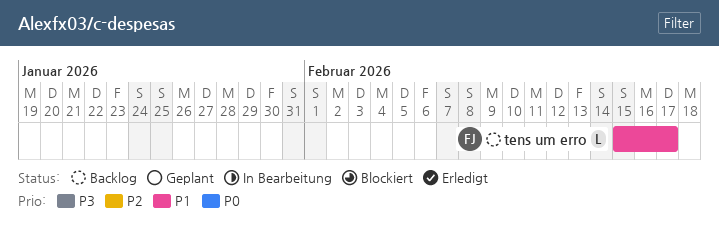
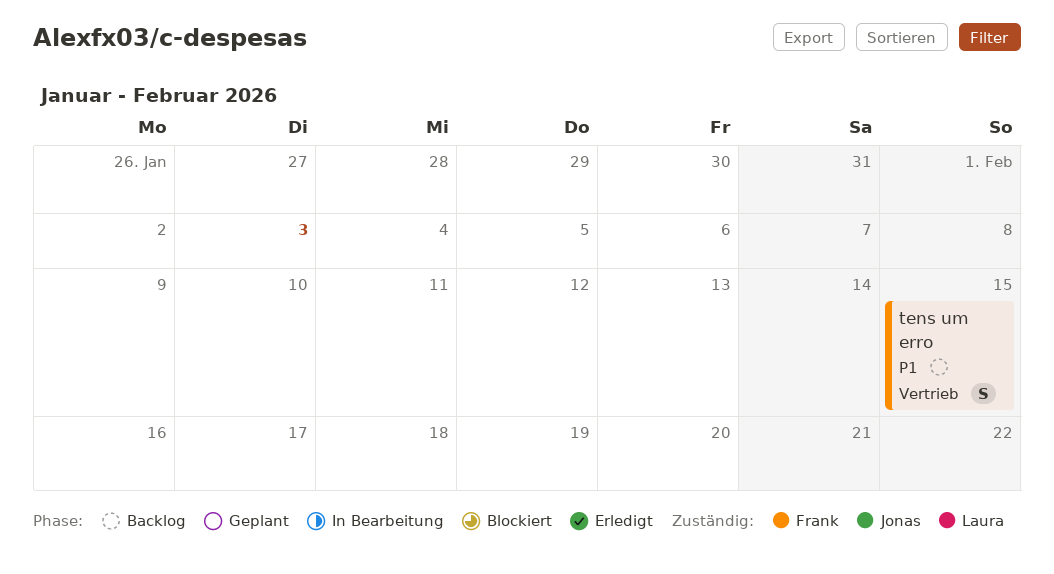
tens um erro, estimate: L -> S
tens um erro, due: Feb 17 -> Feb 15

